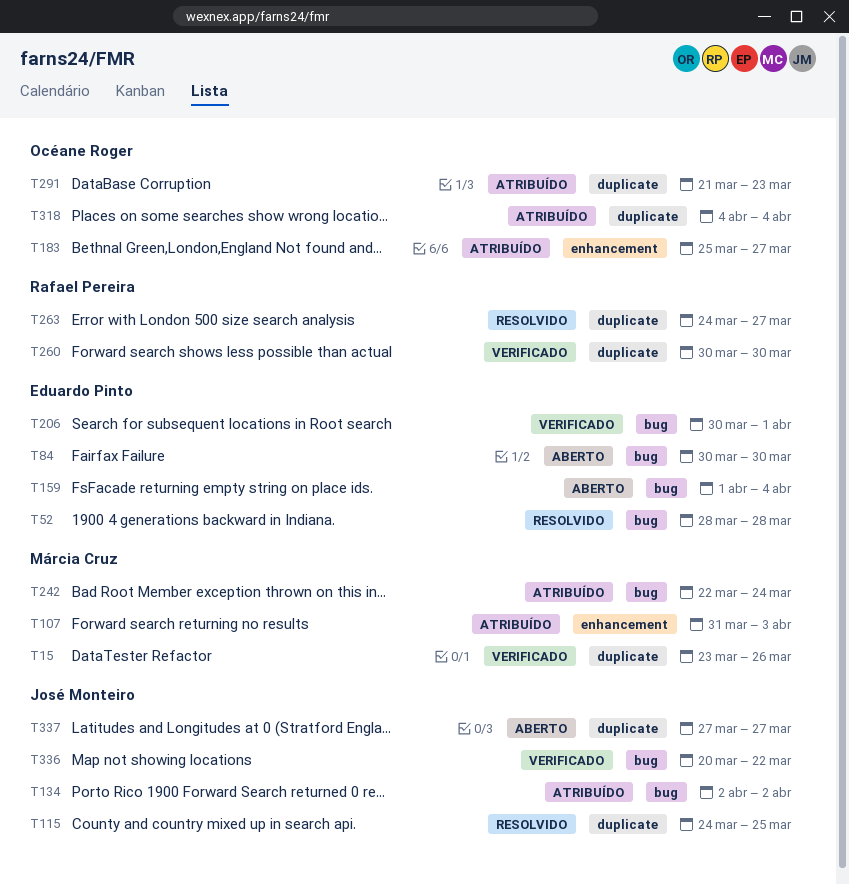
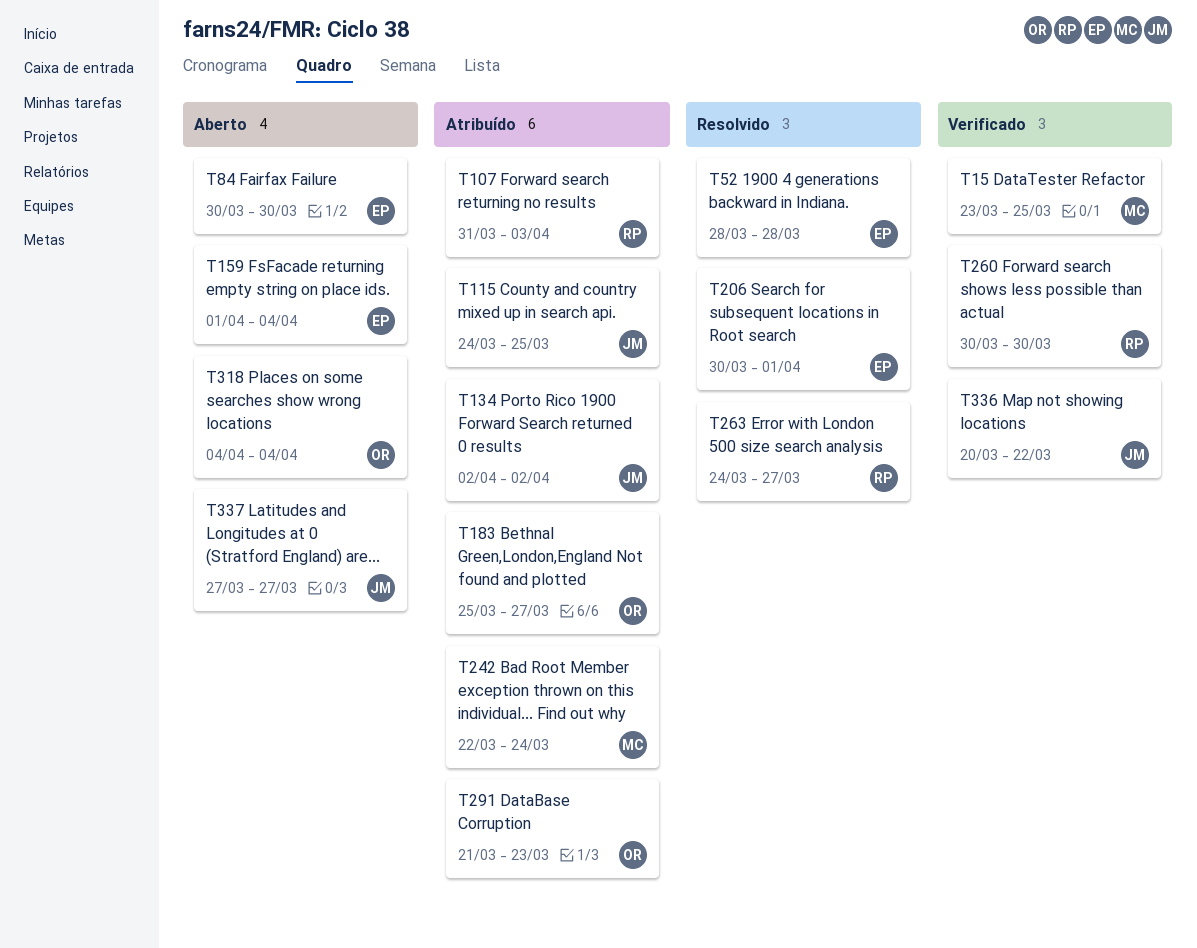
T15, due: Mar 26 -> Mar 25
T107, owner: Márcia Cruz -> Rafael Pereira
T115, status: Resolvido -> Atribuído
T206, status: Verificado -> Resolvido
T318, status: Atribuído -> Aberto

